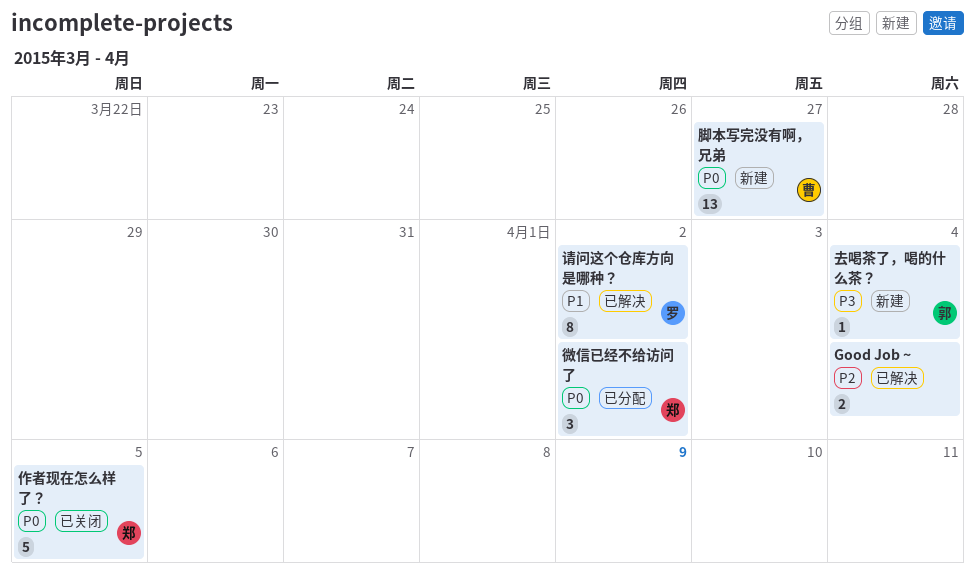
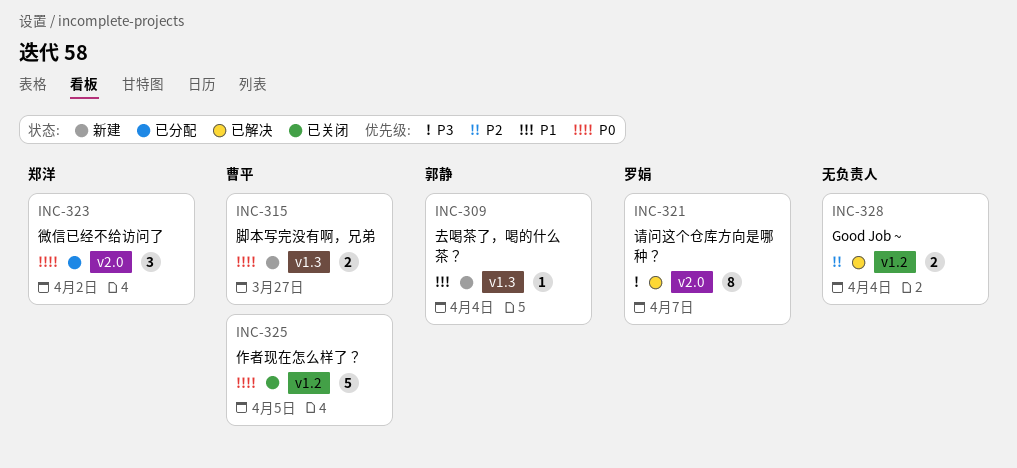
作者现在怎么样了？, owner: 郑洋 -> 曹平
去喝茶了，喝的什么茶？, priority: P3 -> P1
脚本写完没有啊，兄弟, estimate: 13 -> 2
请问这个仓库方向是哪种？, priority: P1 -> P3
请问这个仓库方向是哪种？, due: Apr 2 -> Apr 7

